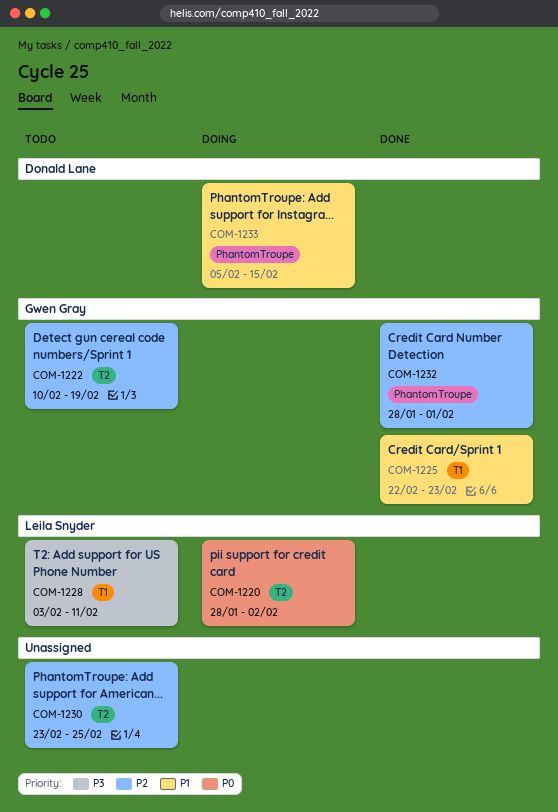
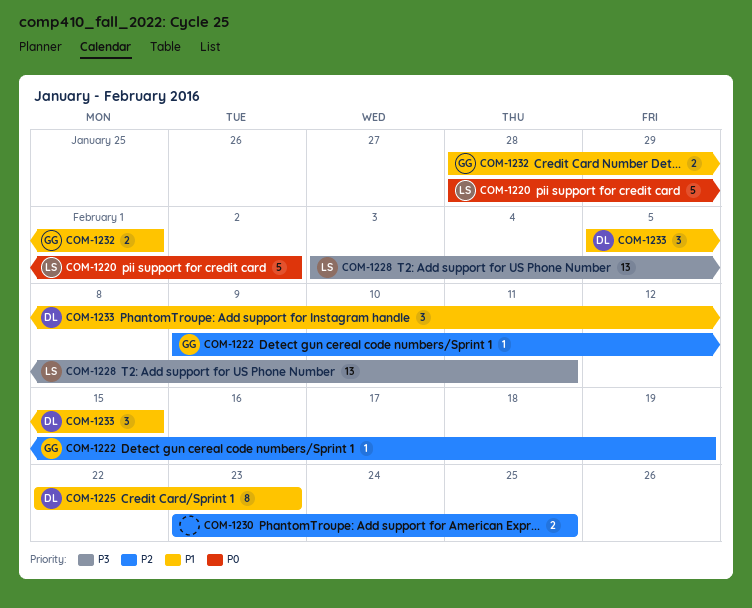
COM-1222, start: Feb 10 -> Feb 9
COM-1225, owner: Gwen Gray -> Donald Lane
COM-1232, priority: P2 -> P1

